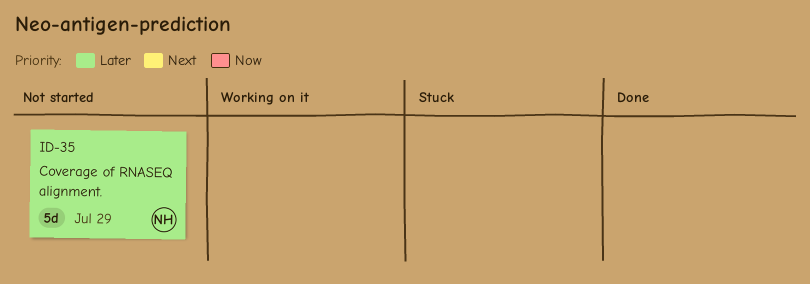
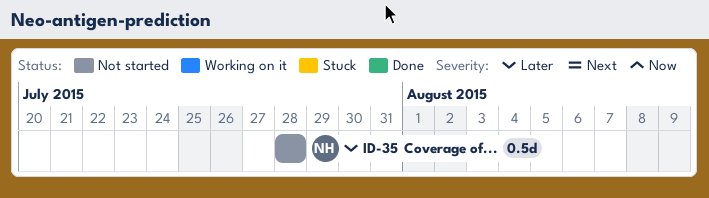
ID-35, estimate: 5d -> 0.5d
ID-35, due: Jul 29 -> Jul 28

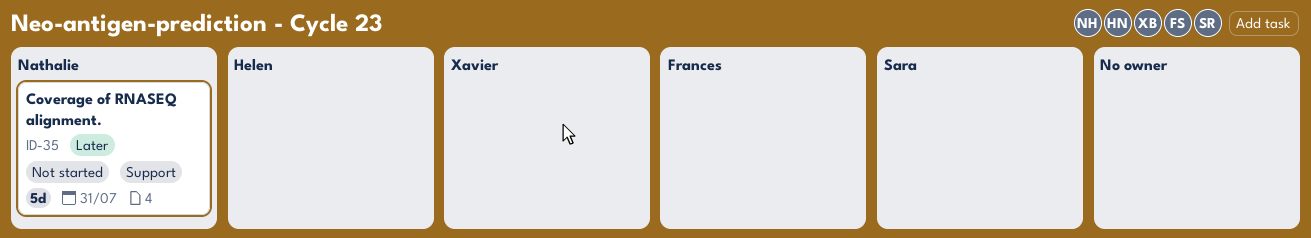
ID-35, estimate: 0.5d -> 5d
ID-35, due: Jul 28 -> Jul 31

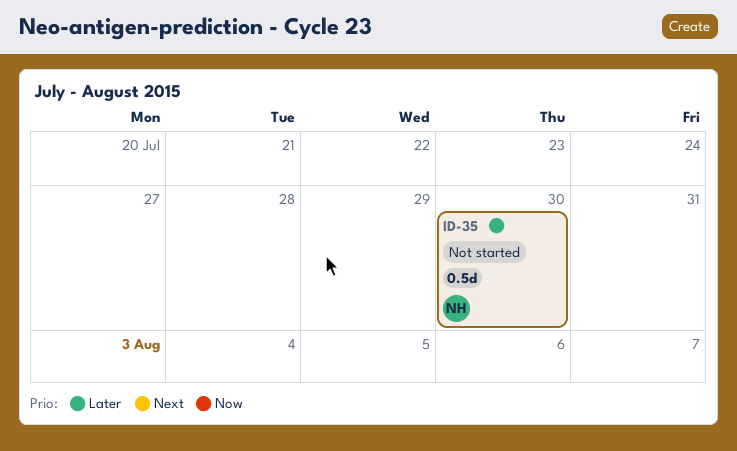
ID-35, estimate: 5d -> 0.5d
ID-35, due: Jul 31 -> Jul 30

